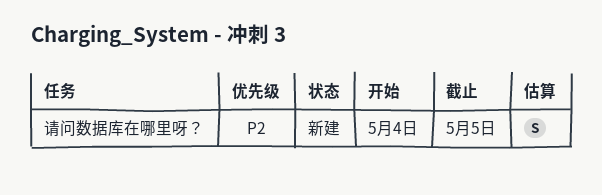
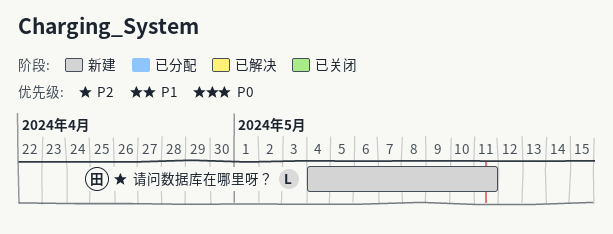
请问数据库在哪里呀？, estimate: S -> L
请问数据库在哪里呀？, due: May 5 -> May 11

